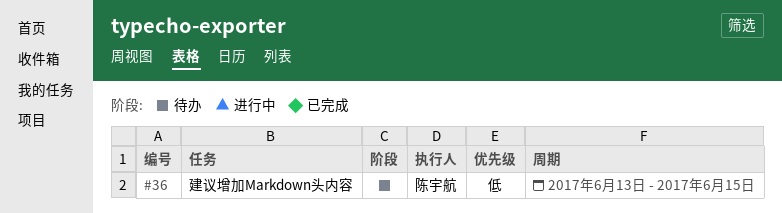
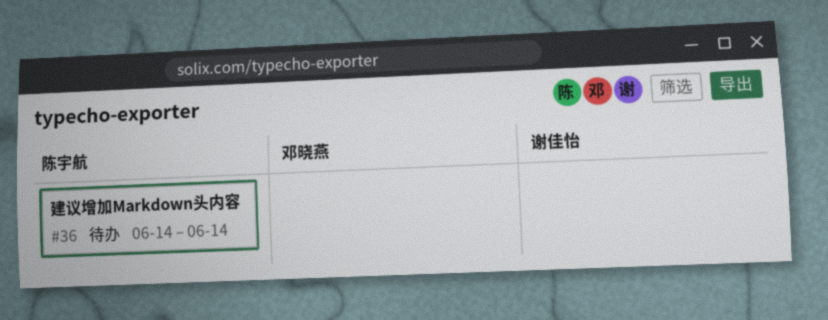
#36, start: Jun 13 -> Jun 14
#36, due: Jun 15 -> Jun 14

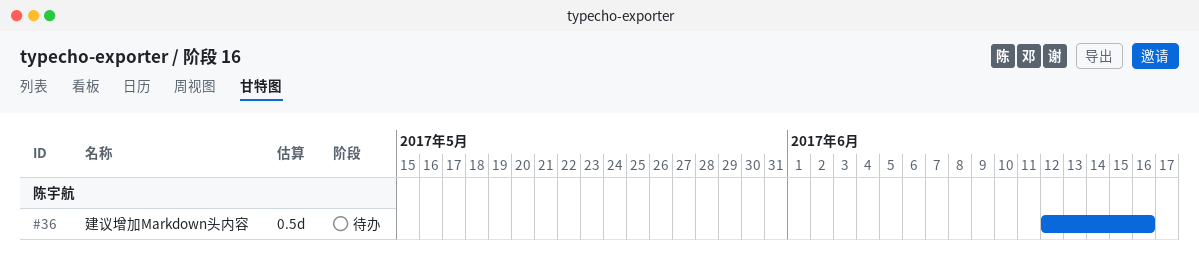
#36, start: Jun 14 -> Jun 12
#36, due: Jun 14 -> Jun 16

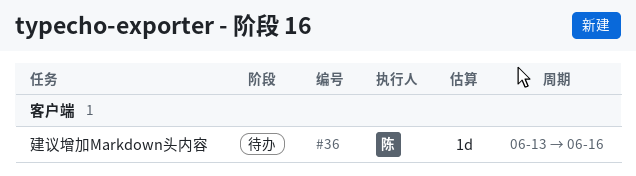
#36, estimate: 0.5d -> 1d
#36, start: Jun 12 -> Jun 13

